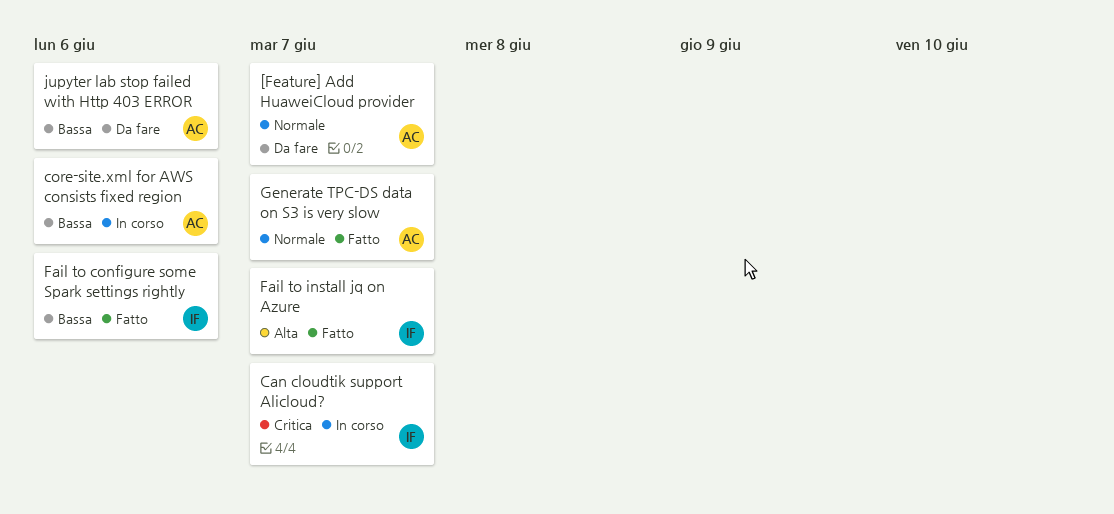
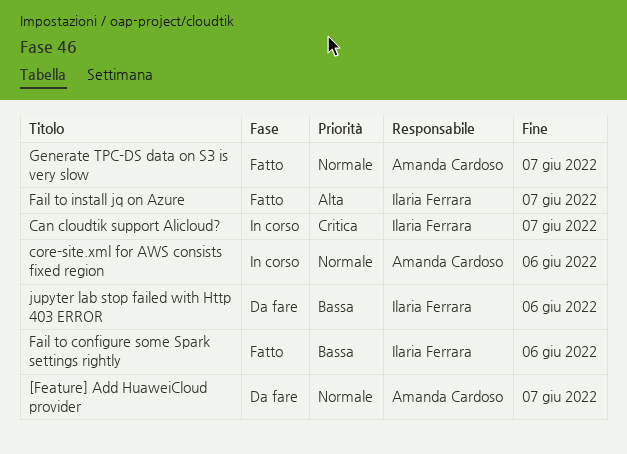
core-site.xml for AWS consists fixed region, priority: Bassa -> Normale
jupyter lab stop failed with Http 403 ERROR, owner: Amanda Cardoso -> Ilaria Ferrara

